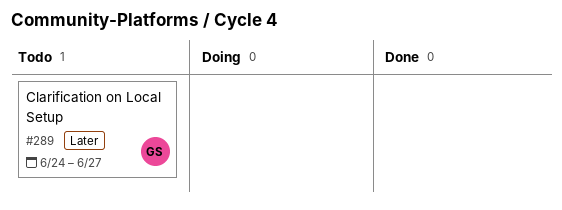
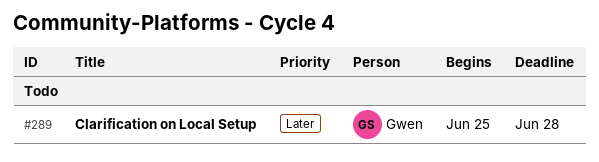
#289, start: Jun 24 -> Jun 25
#289, due: Jun 27 -> Jun 28

